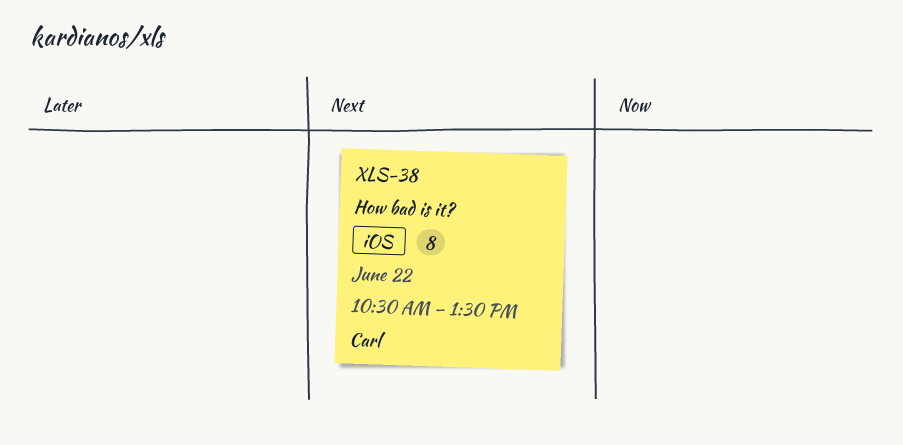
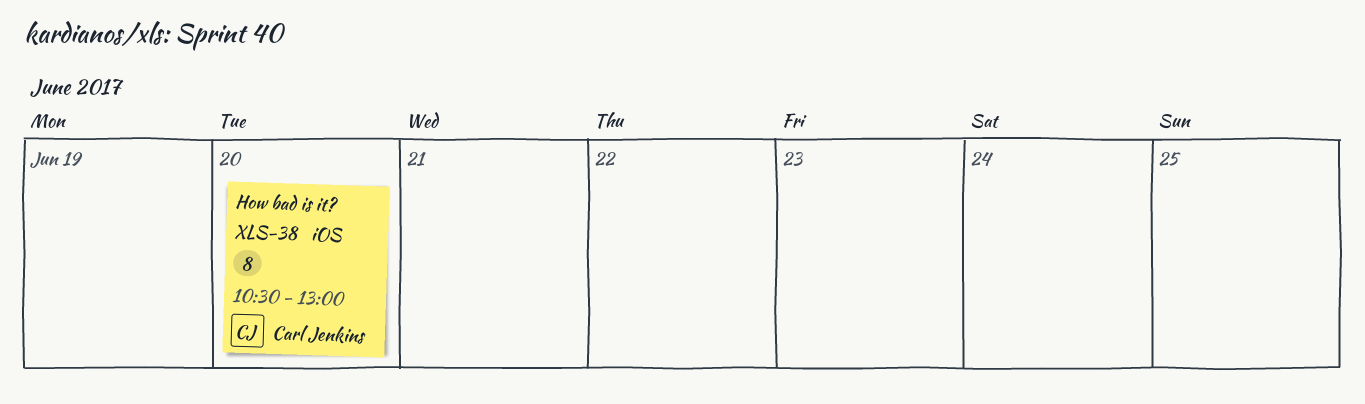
XLS-38, day: Jun 22 -> Jun 20
XLS-38, ends: 13:30 -> 13:00

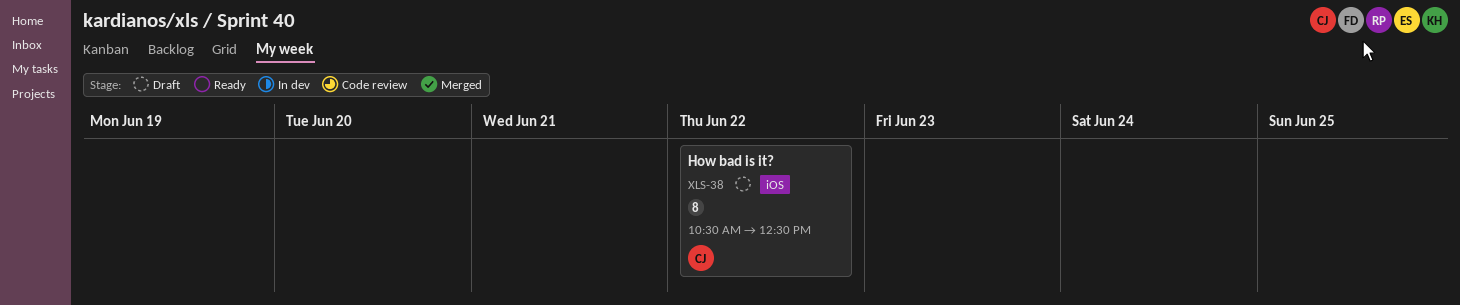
XLS-38, day: Jun 20 -> Jun 22
XLS-38, ends: 13:00 -> 12:30

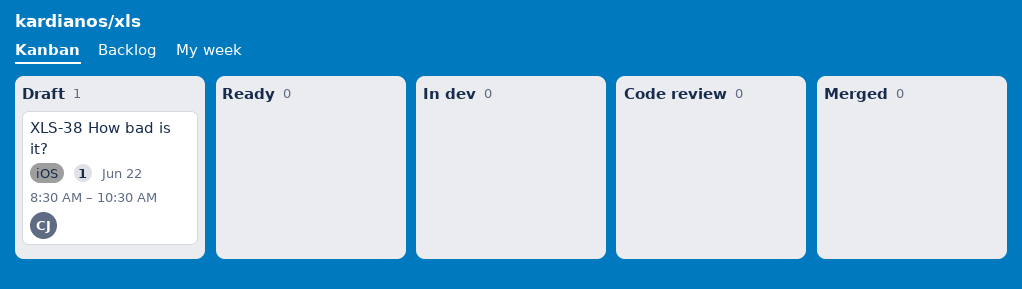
XLS-38, estimate: 8 -> 1
XLS-38, begins: 10:30 -> 08:30
XLS-38, ends: 12:30 -> 10:30

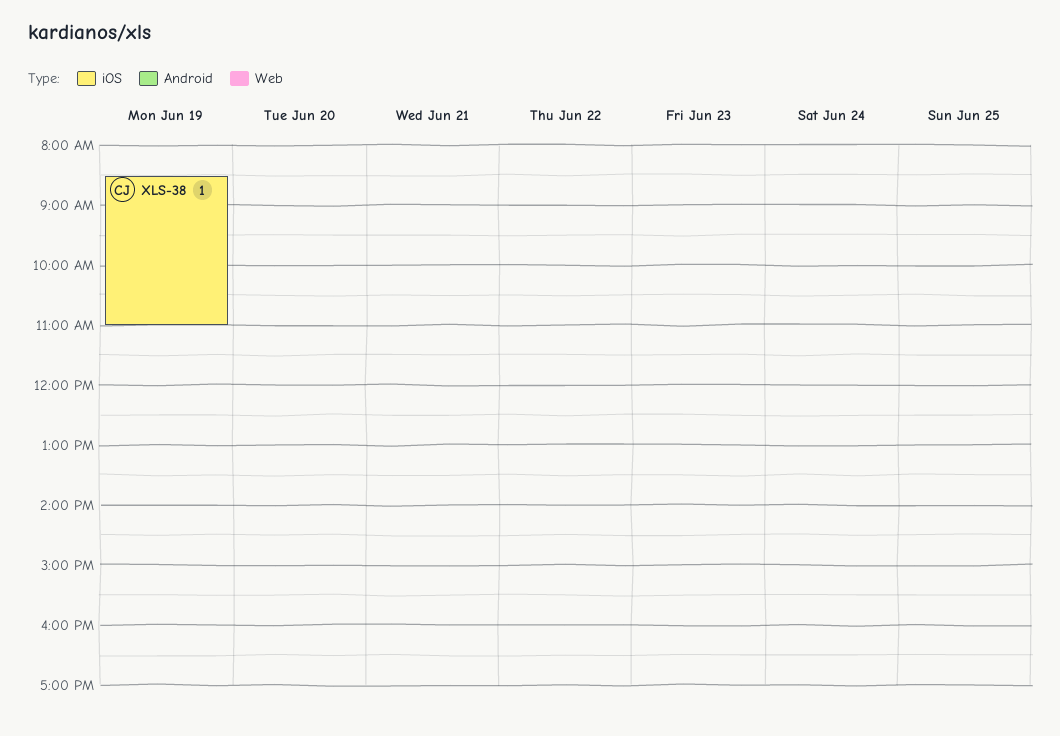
XLS-38, day: Jun 22 -> Jun 19
XLS-38, ends: 10:30 -> 11:00

